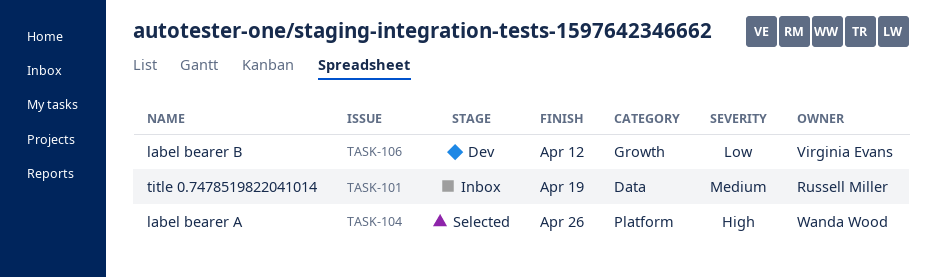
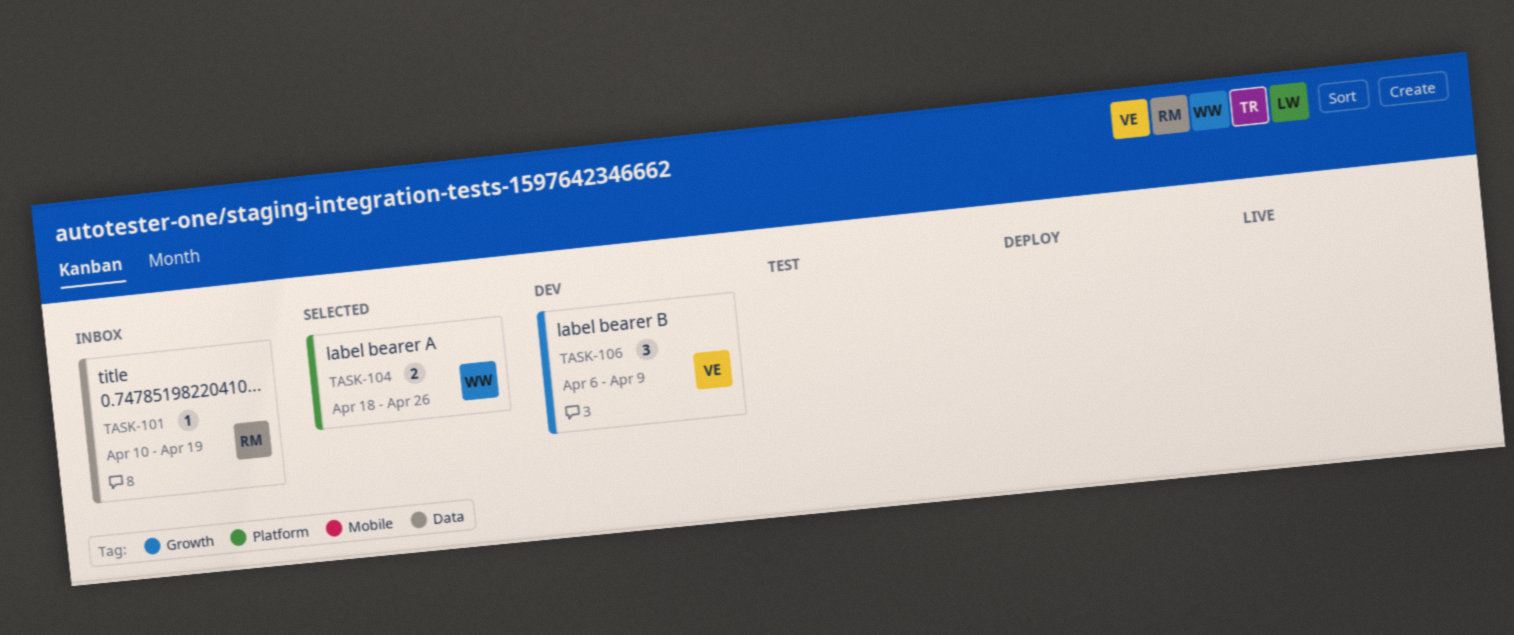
TASK-106, due: Apr 12 -> Apr 9

